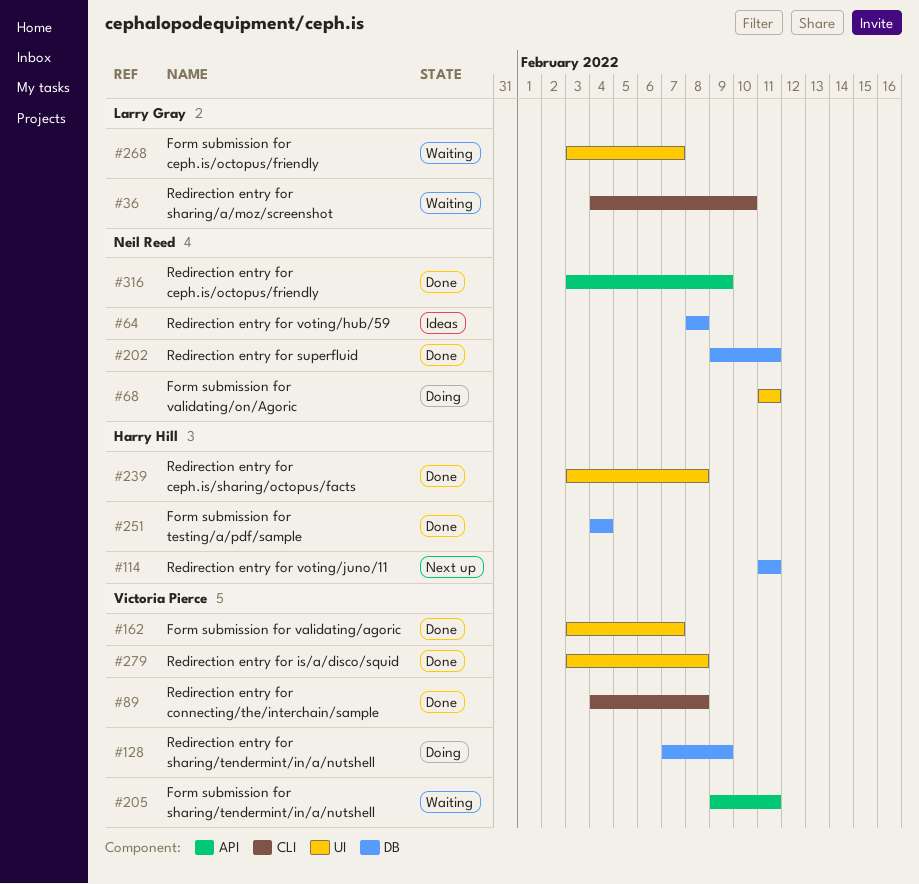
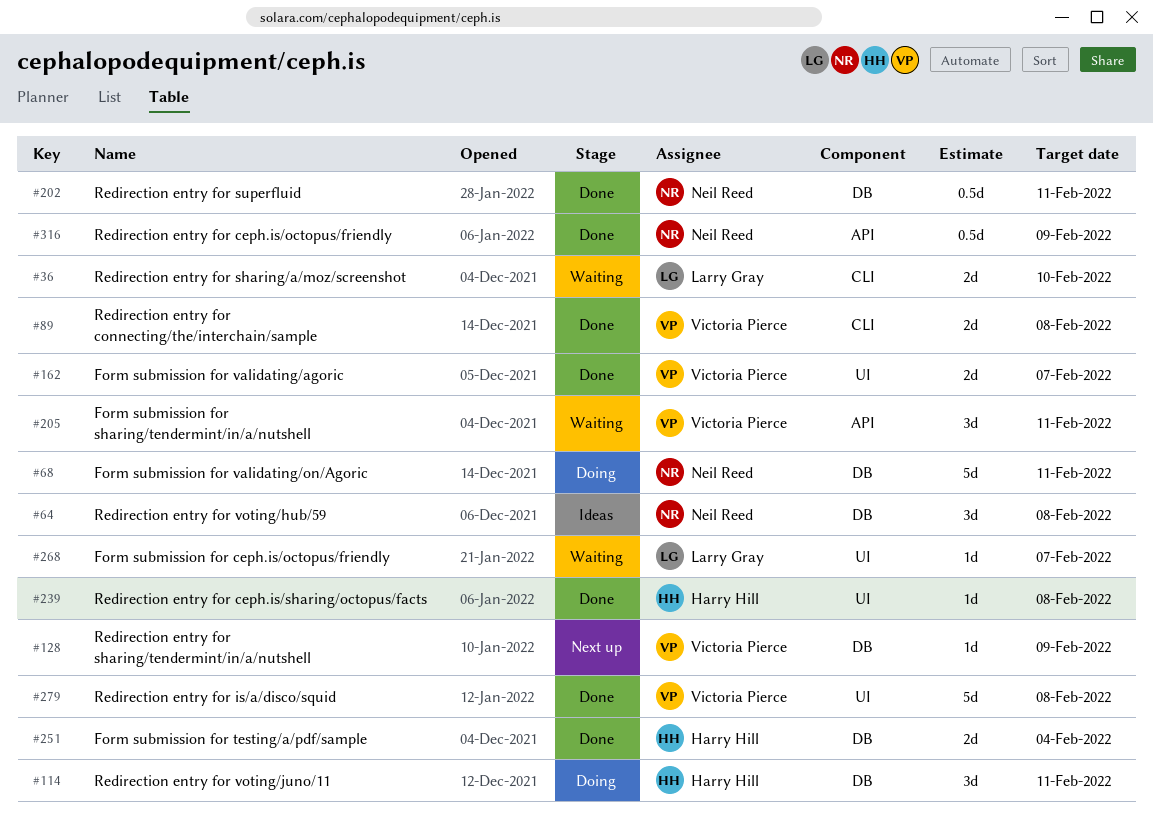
#68, label: UI -> DB
#114, status: Next up -> Doing
#128, status: Doing -> Next up

